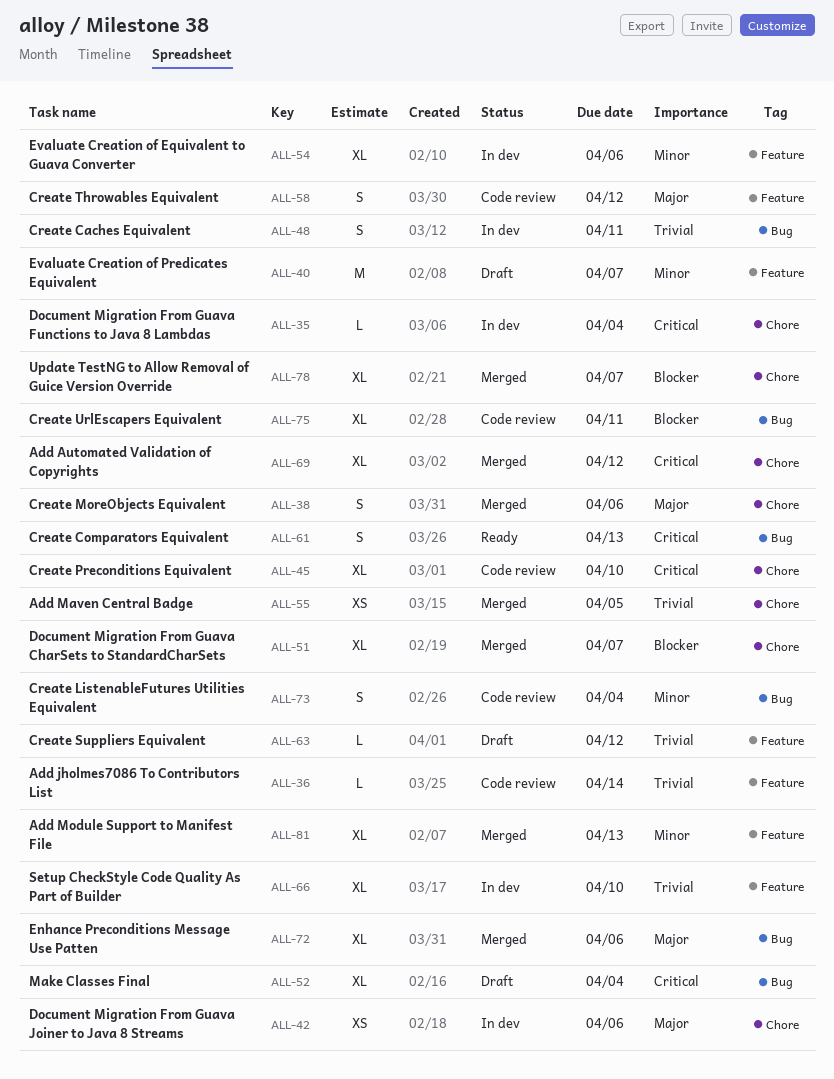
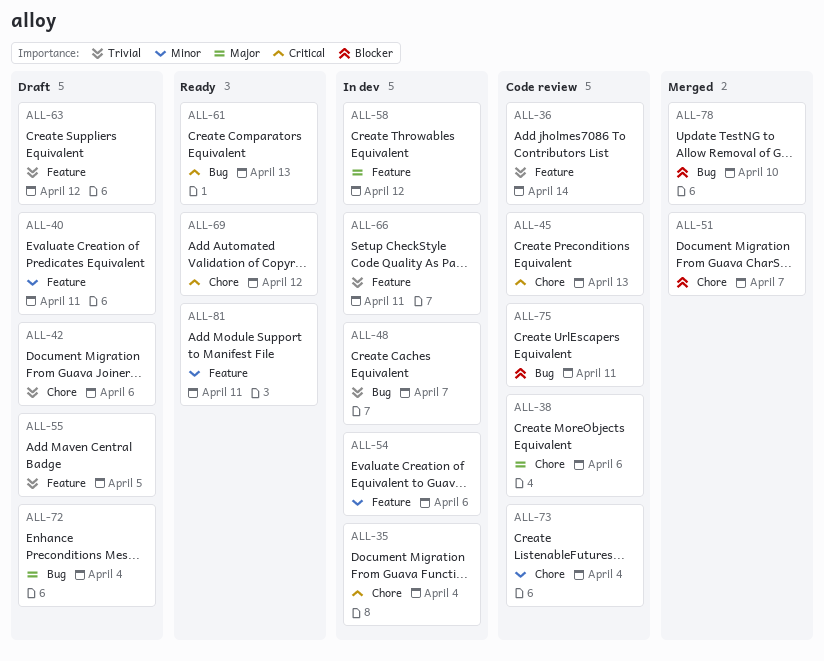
ALL-38, status: Merged -> Code review
ALL-40, due: Apr 7 -> Apr 11
ALL-42, status: In dev -> Draft
ALL-42, priority: Major -> Trivial
ALL-45, due: Apr 10 -> Apr 13
ALL-48, due: Apr 11 -> Apr 7
ALL-52: present -> none
ALL-55, status: Merged -> Draft
ALL-55, label: Chore -> Feature
ALL-58, status: Code review -> In dev
ALL-66, due: Apr 10 -> Apr 11
ALL-69, status: Merged -> Ready
ALL-72, status: Merged -> Draft
ALL-72, due: Apr 6 -> Apr 4
ALL-73, label: Bug -> Chore
ALL-78, label: Chore -> Bug
ALL-78, due: Apr 7 -> Apr 10
ALL-81, status: Merged -> Ready
ALL-81, due: Apr 13 -> Apr 11

